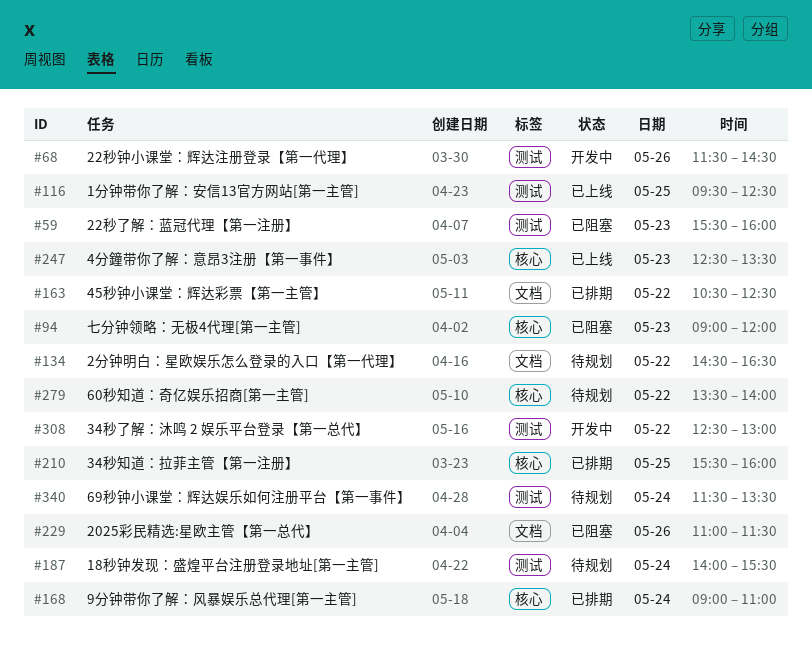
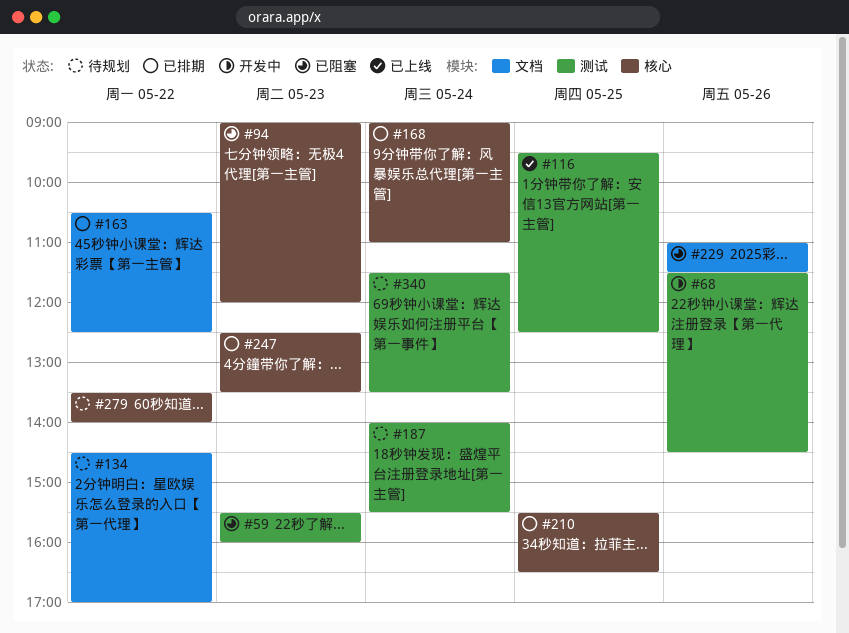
#134, ends: 16:30 -> 17:00
#210, ends: 16:00 -> 16:30
#247, status: 已上线 -> 已排期
#308: present -> none

